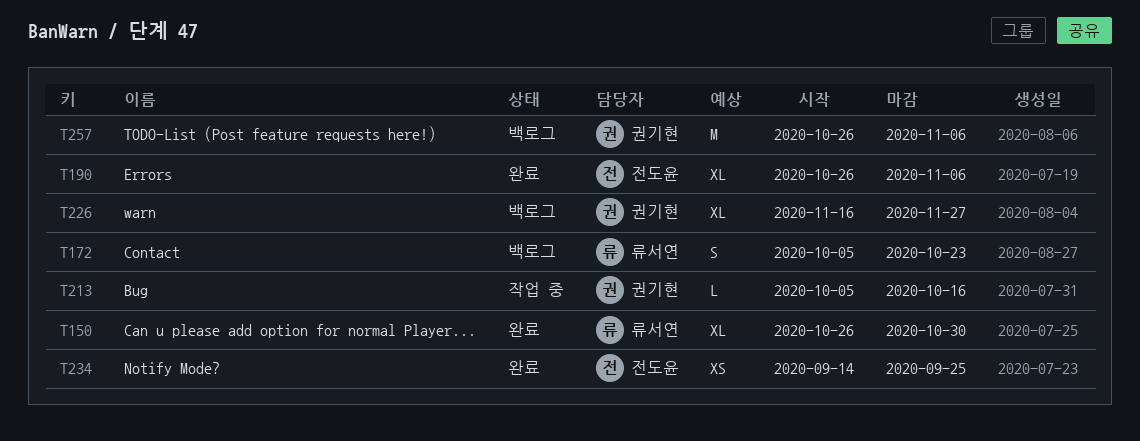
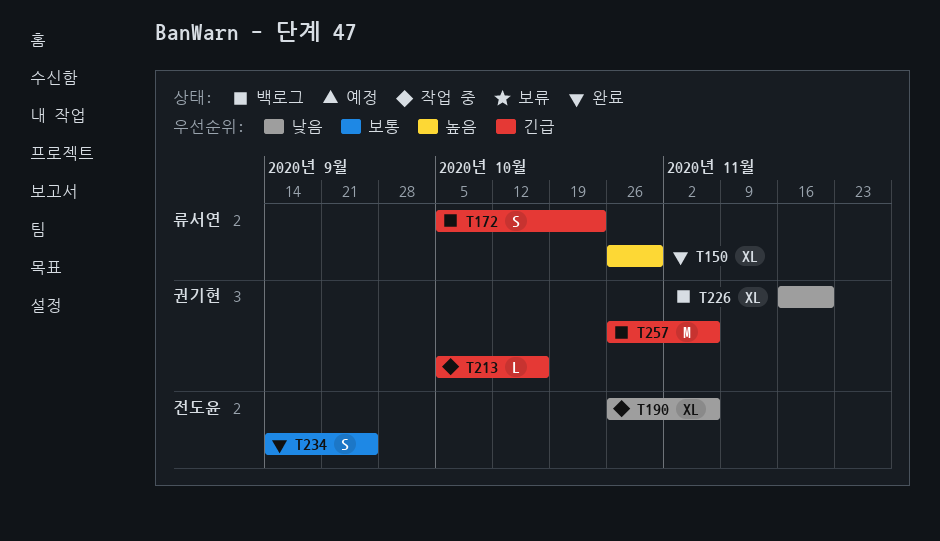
T190, status: 완료 -> 작업 중
T226, due: Nov 27 -> Nov 20
T234, estimate: XS -> S

